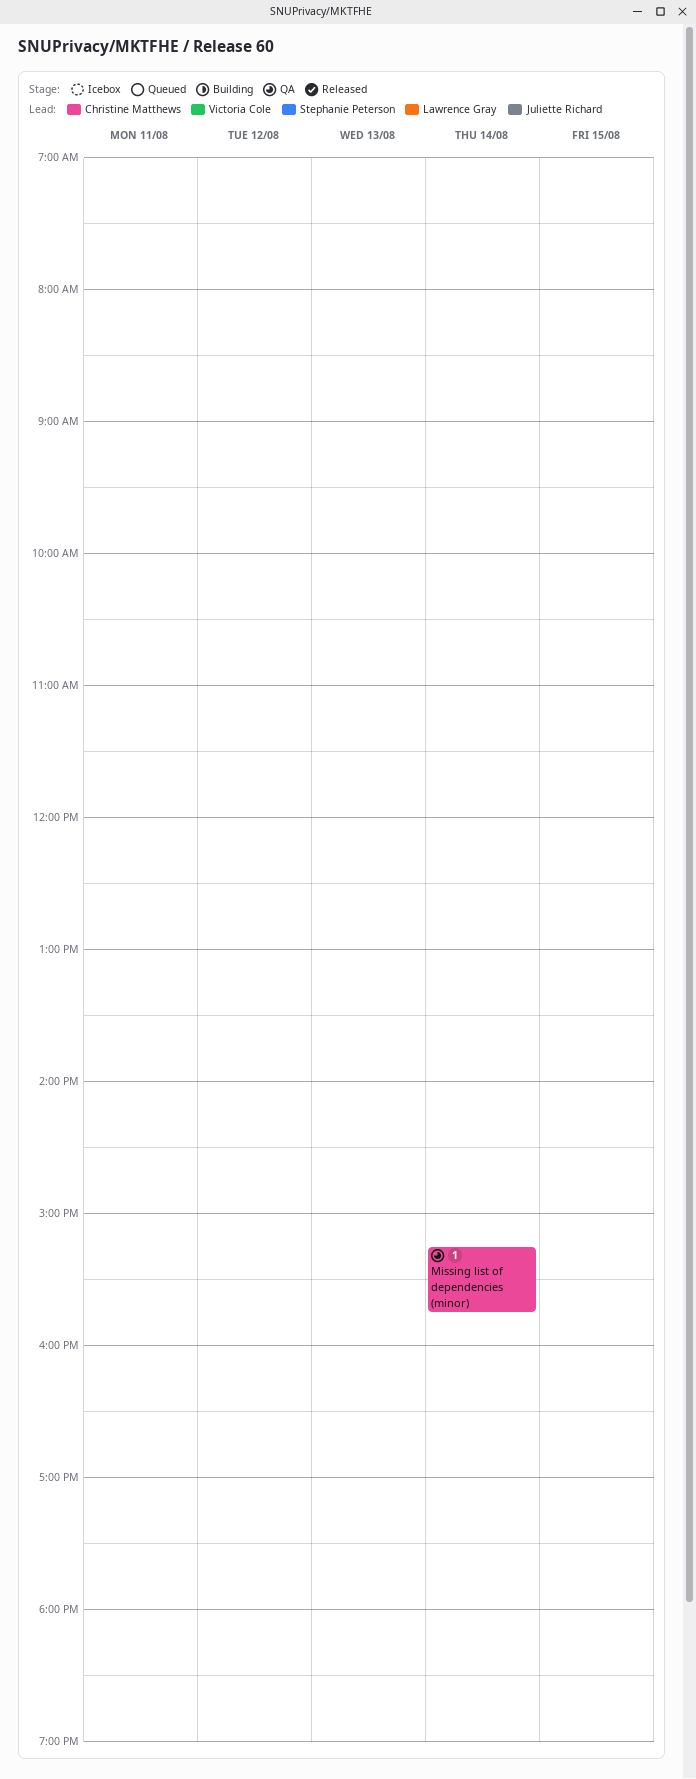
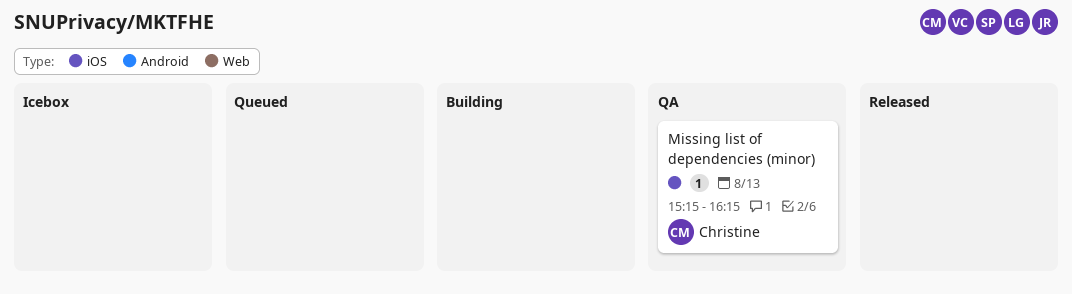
Missing list of dependencies (minor), day: Aug 14 -> Aug 13
Missing list of dependencies (minor), ends: 15:45 -> 16:15

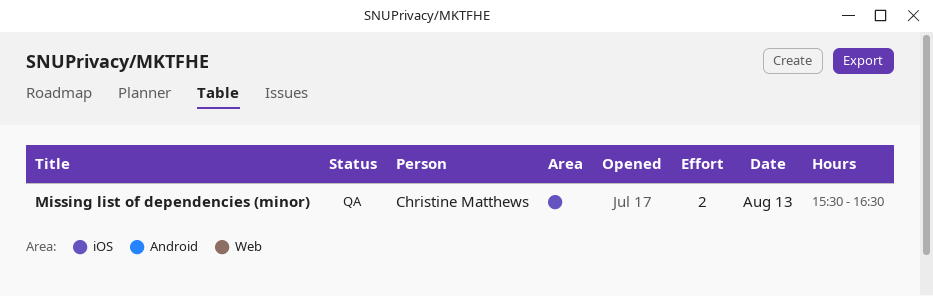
Missing list of dependencies (minor), estimate: 1 -> 2
Missing list of dependencies (minor), begins: 15:15 -> 15:30
Missing list of dependencies (minor), ends: 16:15 -> 16:30

